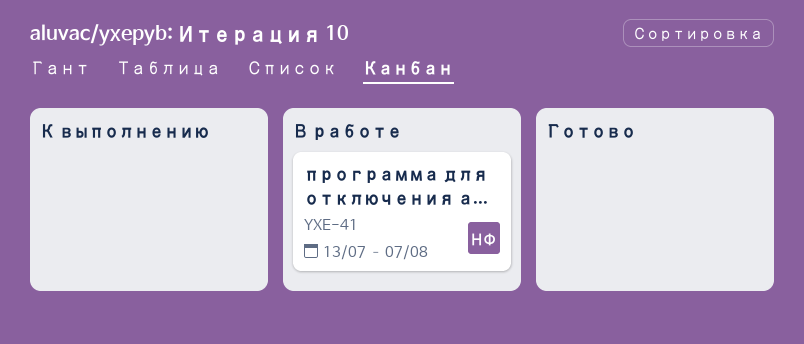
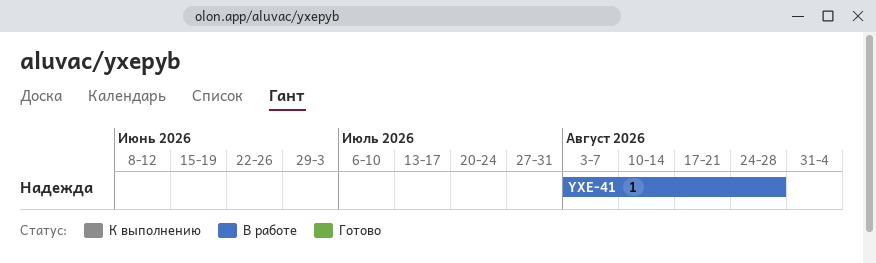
YXE-41, start: Jul 13 -> Aug 3
YXE-41, due: Aug 7 -> Aug 28

